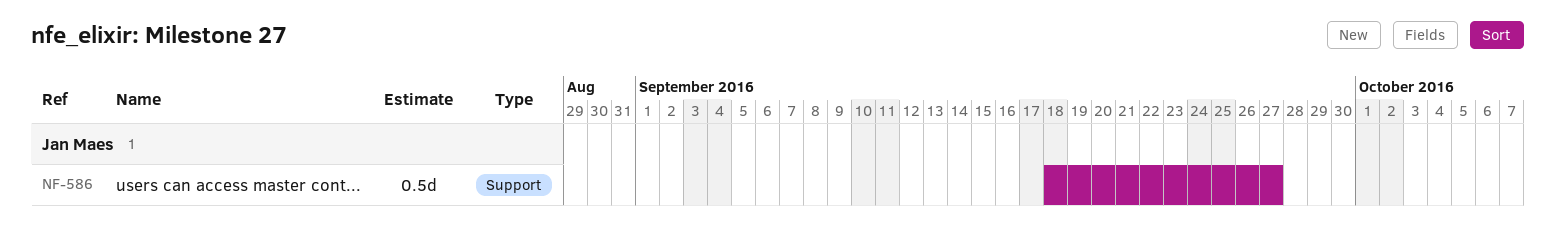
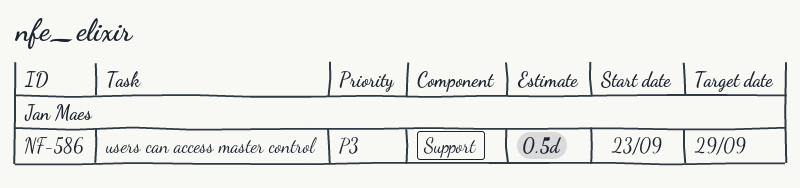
NF-586, start: Sep 18 -> Sep 23
NF-586, due: Sep 27 -> Sep 29

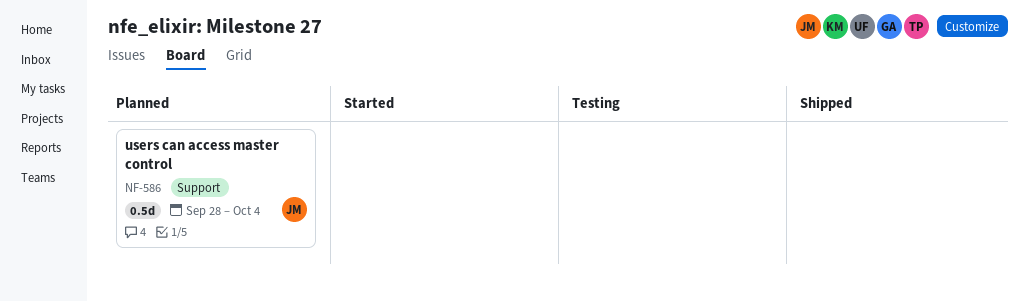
NF-586, start: Sep 23 -> Sep 28
NF-586, due: Sep 29 -> Oct 4

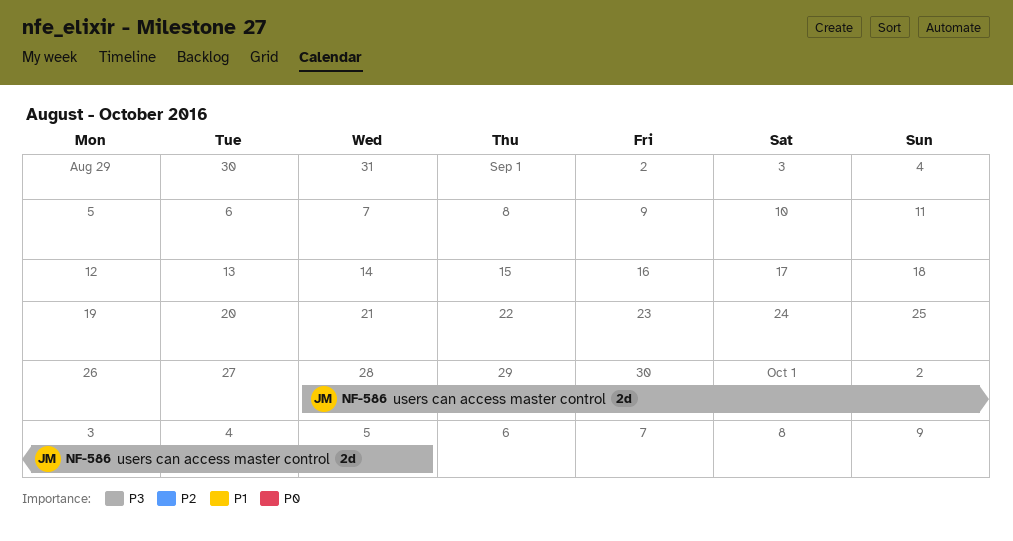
NF-586, estimate: 0.5d -> 2d
NF-586, due: Oct 4 -> Oct 5

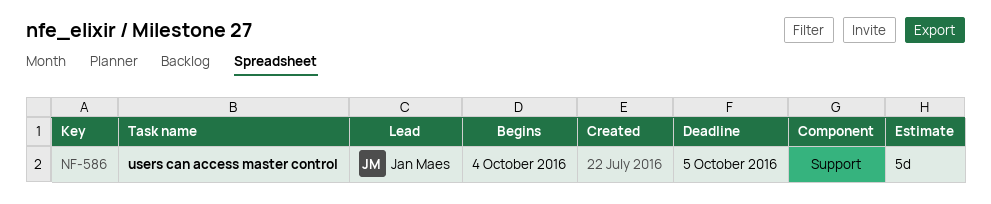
NF-586, estimate: 2d -> 5d
NF-586, start: Sep 28 -> Oct 4

